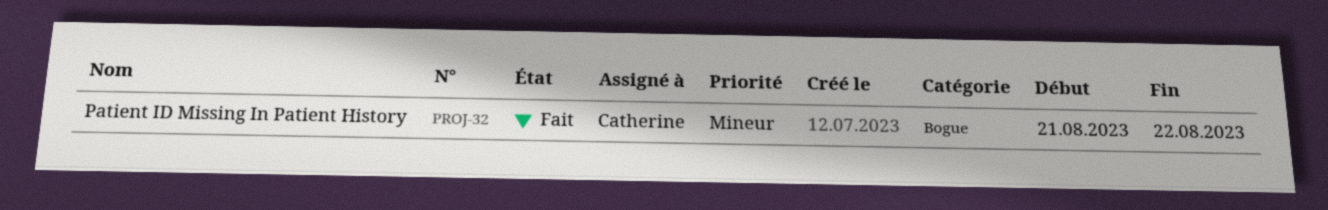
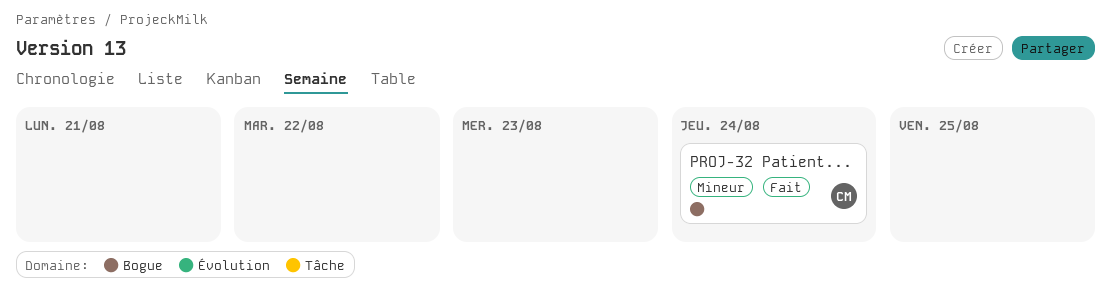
PROJ-32, due: Aug 22 -> Aug 24

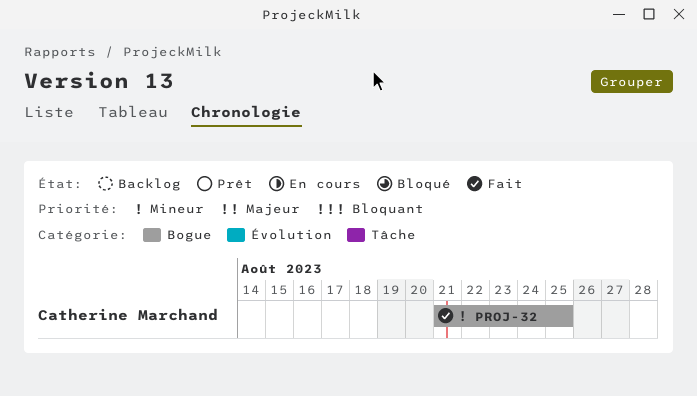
PROJ-32, due: Aug 24 -> Aug 25

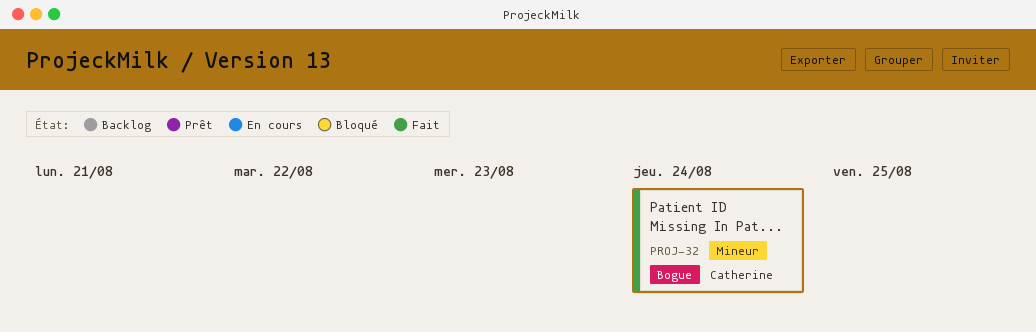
PROJ-32, due: Aug 25 -> Aug 24

